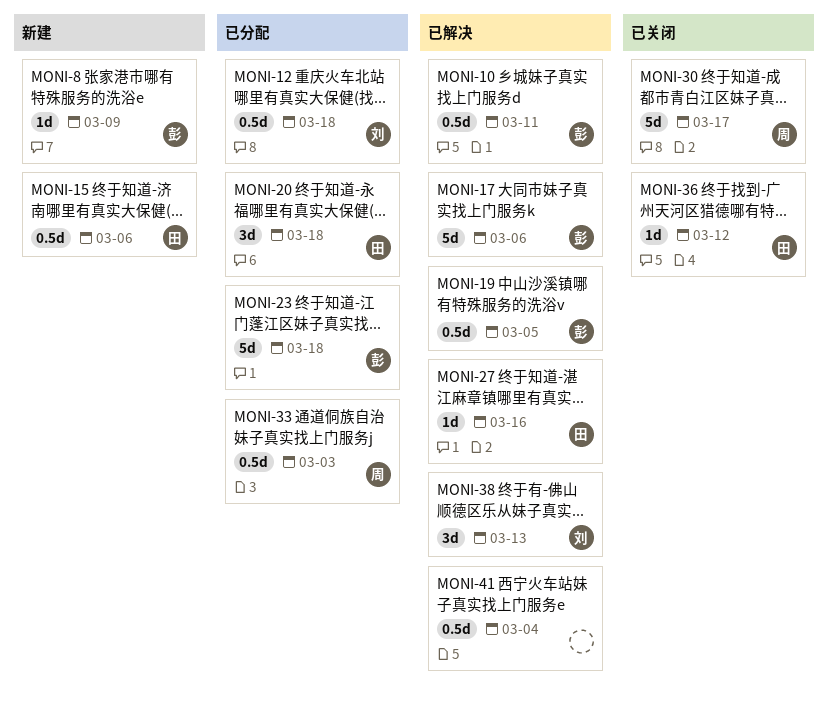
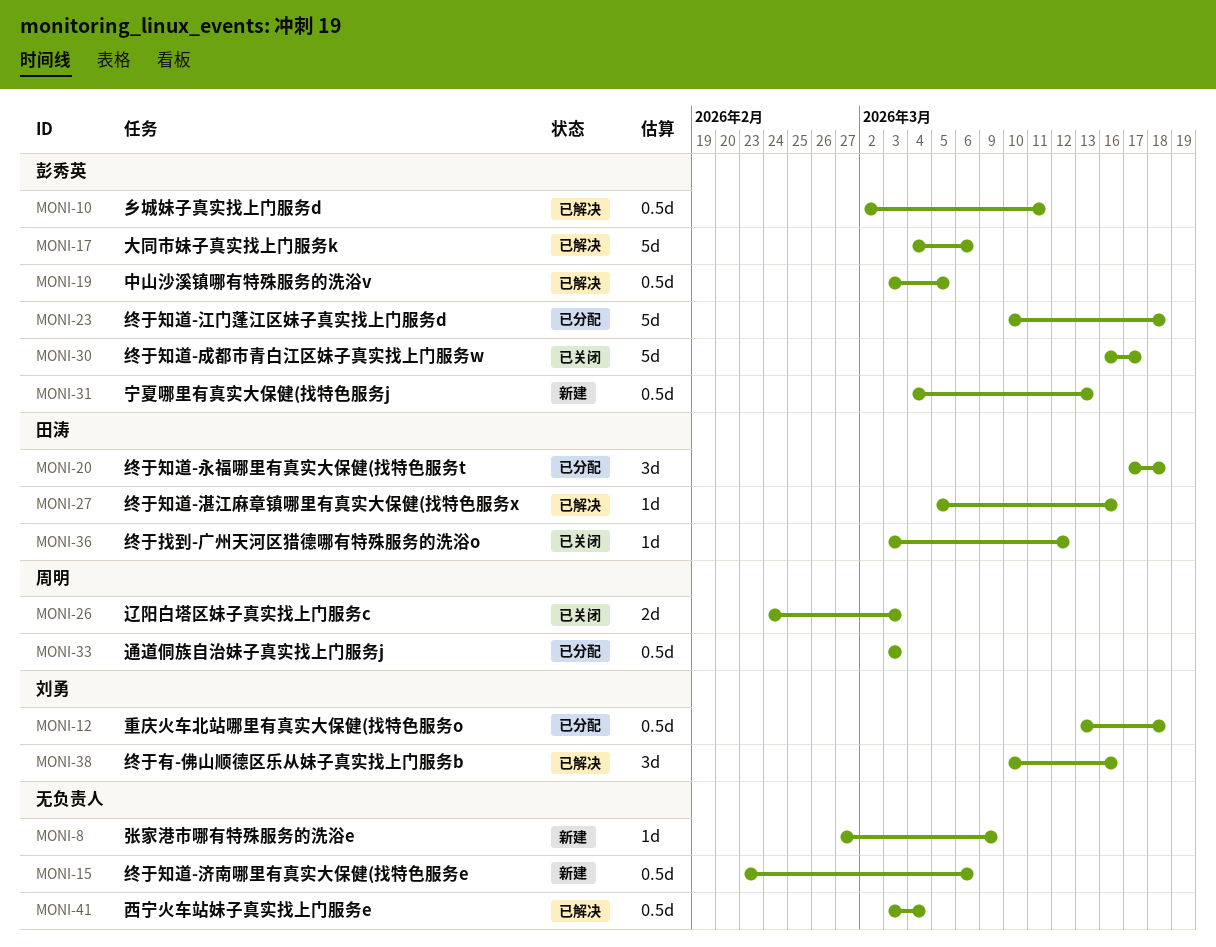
MONI-8, owner: 彭秀英 -> none
MONI-15, owner: 田涛 -> none
MONI-26: none -> present
MONI-30, owner: 周明 -> 彭秀英
MONI-31: none -> present
MONI-38, due: Mar 13 -> Mar 16

